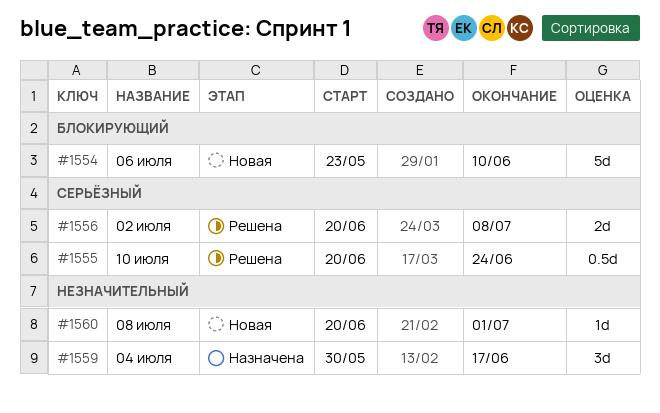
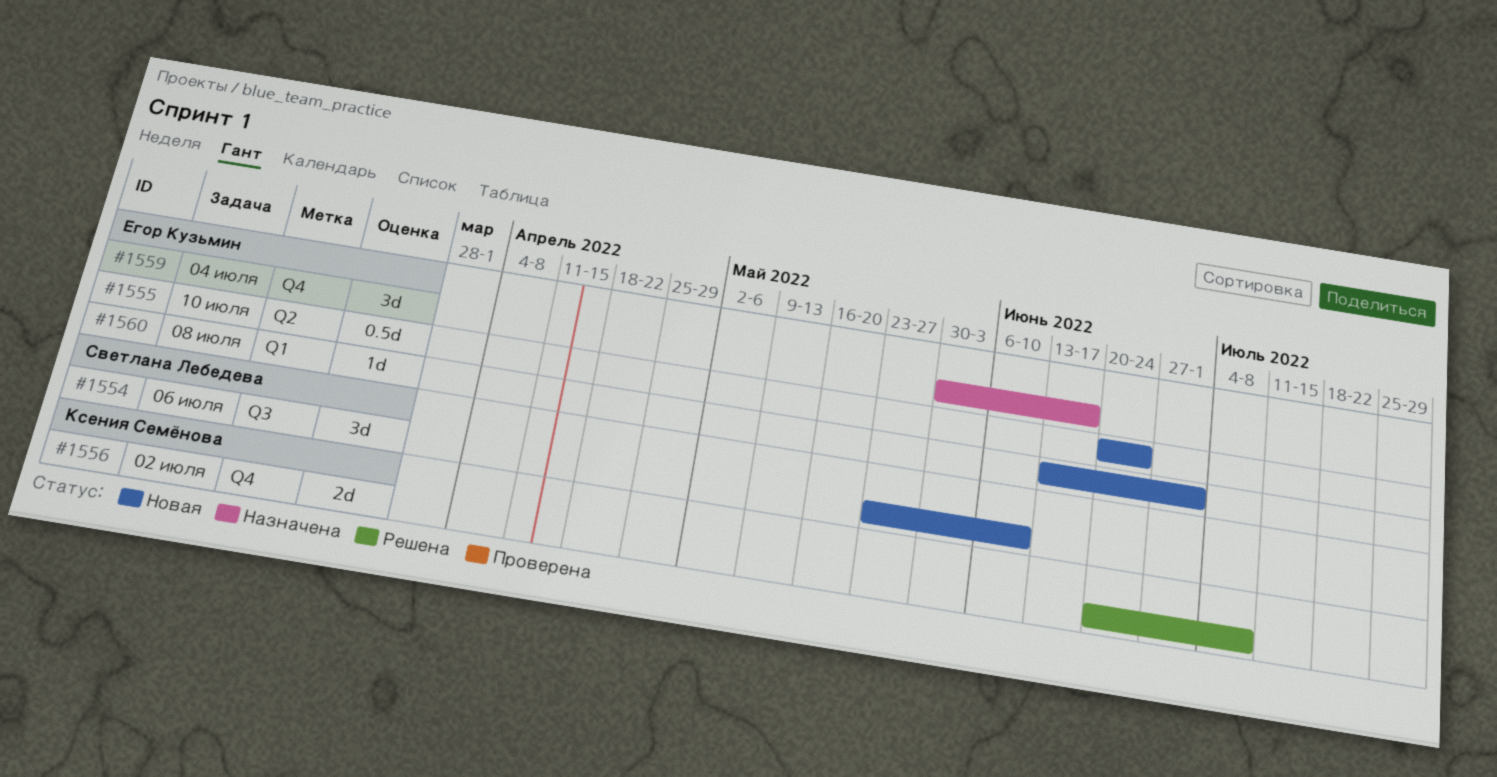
#1554, estimate: 5d -> 3d
#1555, status: Решена -> Новая
#1560, start: Jun 20 -> Jun 13

